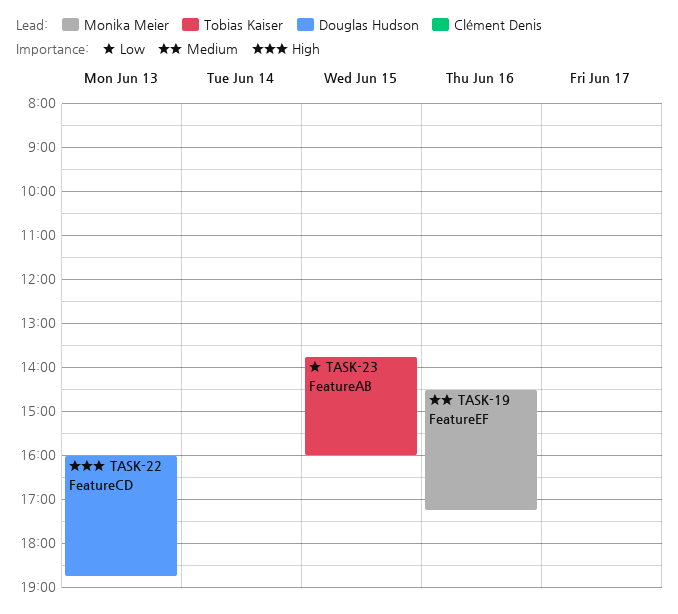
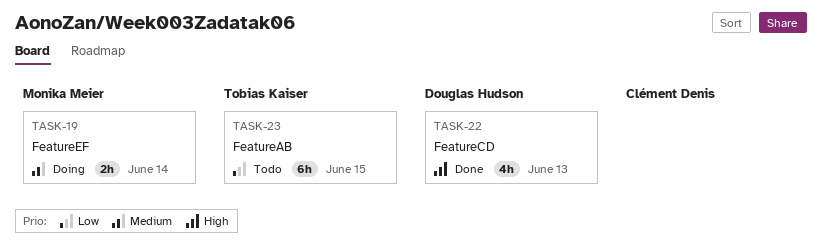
TASK-19, day: Jun 16 -> Jun 14

